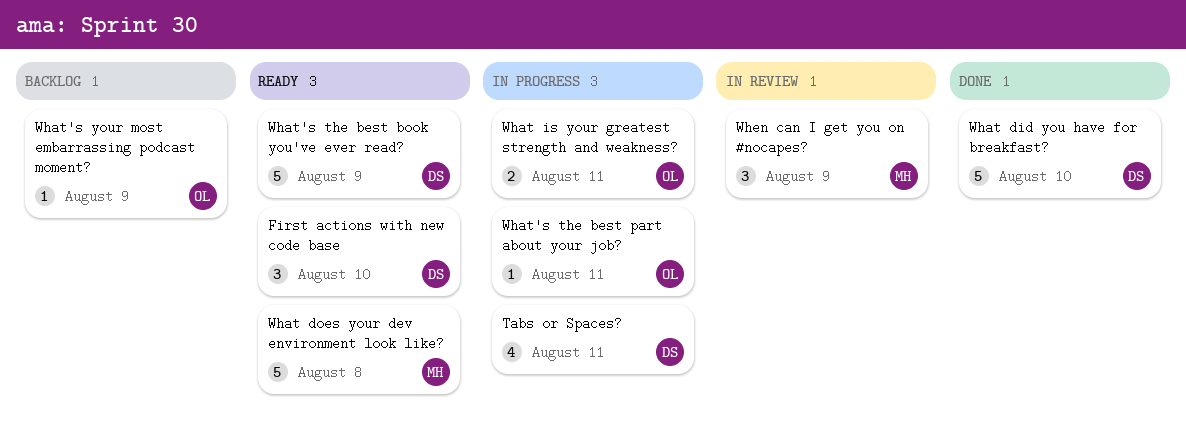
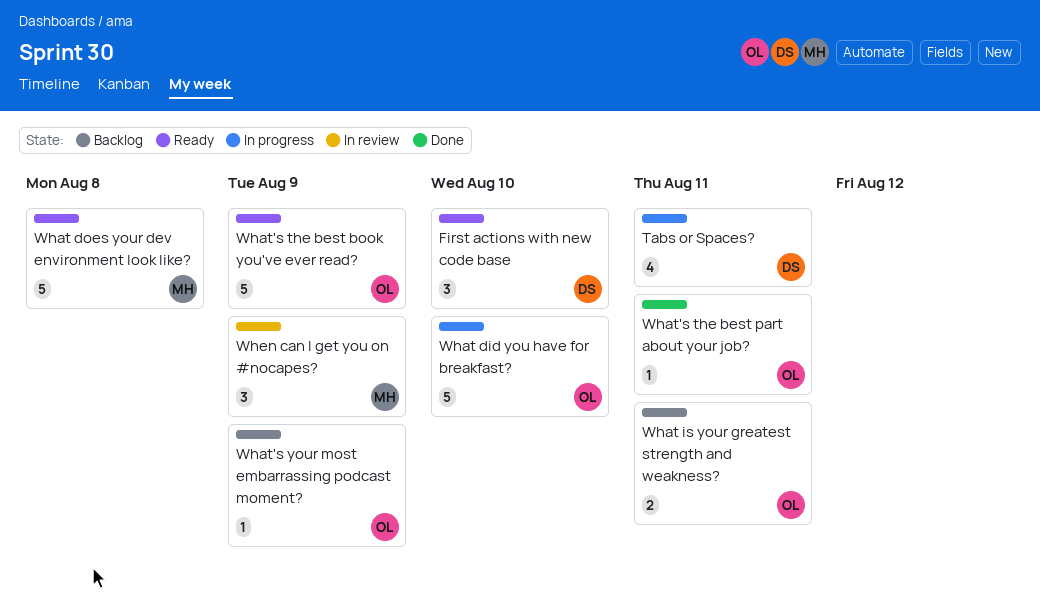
What did you have for breakfast?, status: Done -> In progress
What did you have for breakfast?, owner: DS -> OL
What is your greatest strength and weakness?, status: In progress -> Backlog
What's the best book you've ever read?, owner: DS -> OL
What's the best part about your job?, status: In progress -> Done

